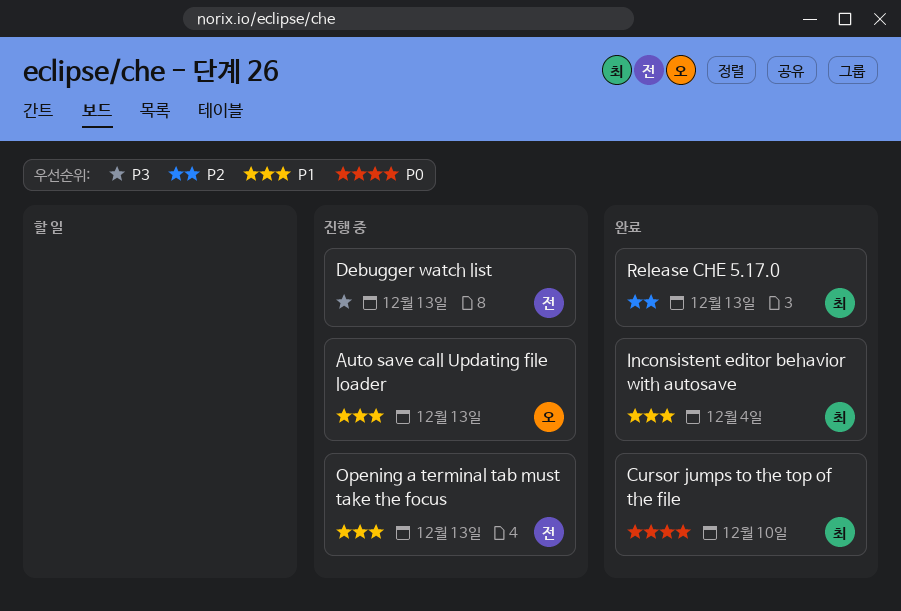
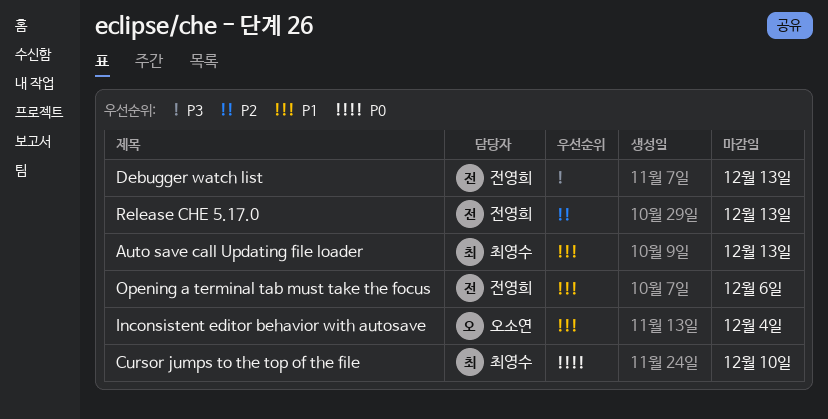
Auto save call Updating file loader, owner: 오소연 -> 최영수
Inconsistent editor behavior with autosave, owner: 최영수 -> 오소연
Opening a terminal tab must take the focus, due: Dec 13 -> Dec 6
Release CHE 5.17.0, owner: 최영수 -> 전영희

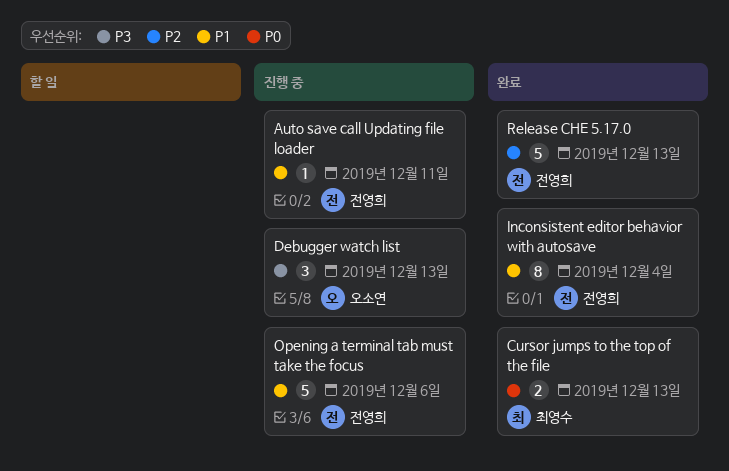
Auto save call Updating file loader, owner: 최영수 -> 전영희
Auto save call Updating file loader, due: Dec 13 -> Dec 11
Cursor jumps to the top of the file, due: Dec 10 -> Dec 13
Debugger watch list, owner: 전영희 -> 오소연
Inconsistent editor behavior with autosave, owner: 오소연 -> 전영희

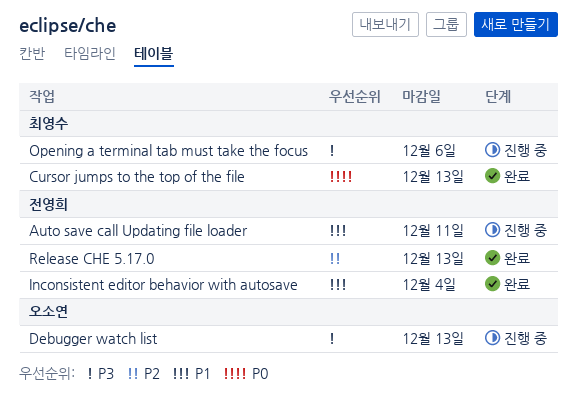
Opening a terminal tab must take the focus, owner: 전영희 -> 최영수
Opening a terminal tab must take the focus, priority: P1 -> P3

